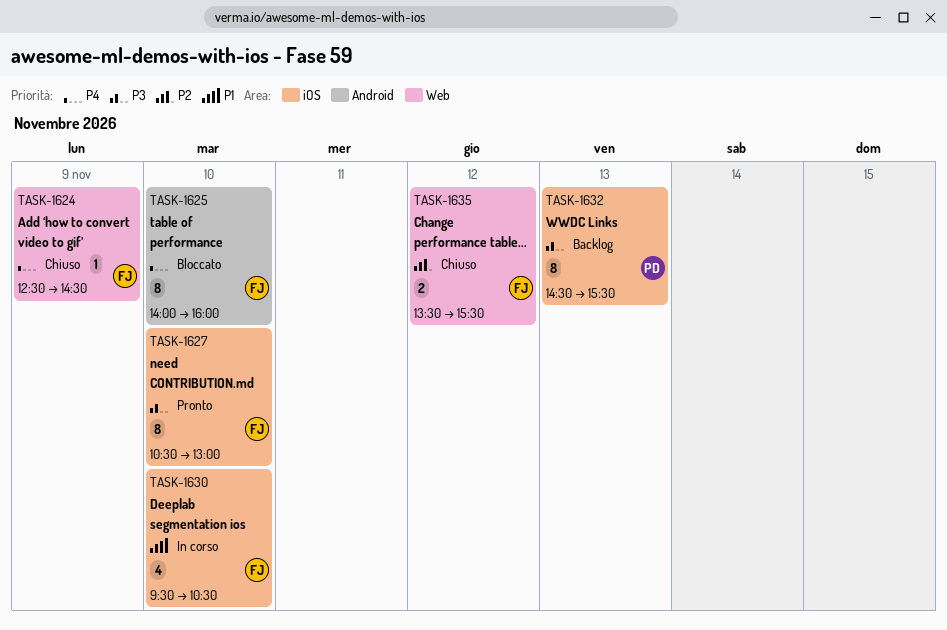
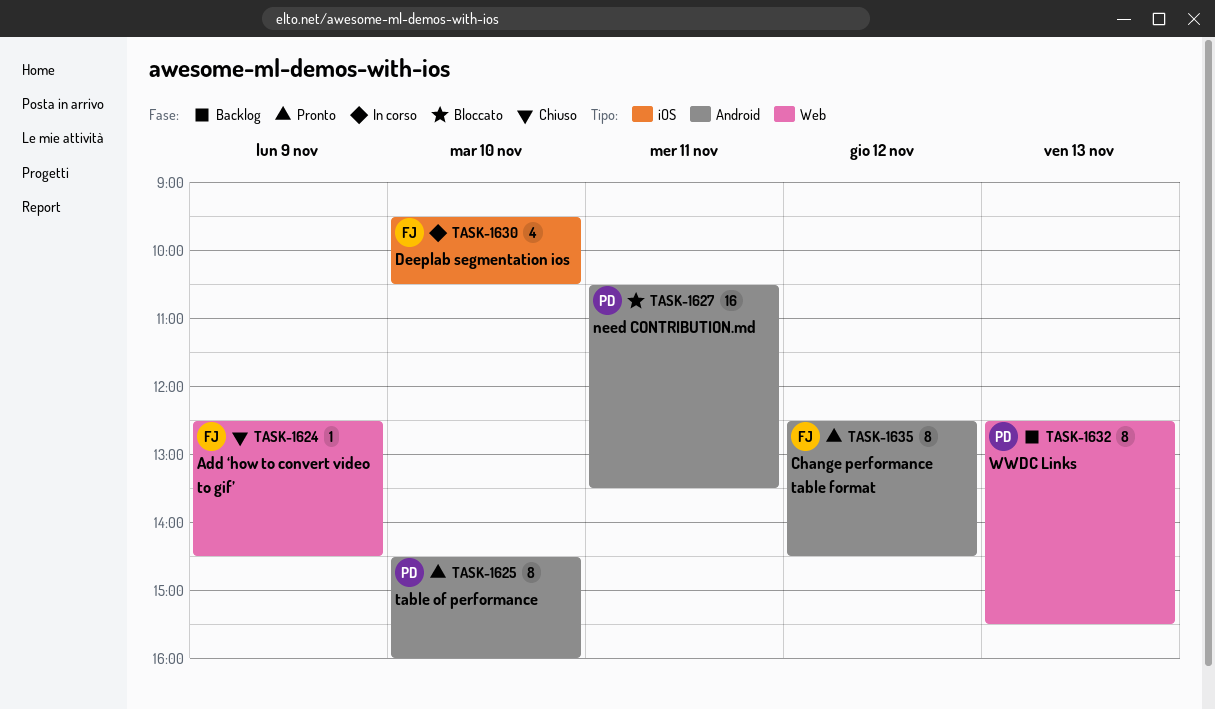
TASK-1625, status: Bloccato -> Pronto
TASK-1625, owner: FJ -> PD
TASK-1625, begins: 14:00 -> 14:30
TASK-1627, status: Pronto -> Bloccato
TASK-1627, owner: FJ -> PD
TASK-1627, label: iOS -> Android
TASK-1627, estimate: 8 -> 16
TASK-1627, day: Nov 10 -> Nov 11
TASK-1627, ends: 13:00 -> 13:30
TASK-1632, label: iOS -> Web
TASK-1632, begins: 14:30 -> 12:30
TASK-1635, status: Chiuso -> Pronto
TASK-1635, label: Web -> Android
TASK-1635, estimate: 2 -> 8
TASK-1635, begins: 13:30 -> 12:30
TASK-1635, ends: 15:30 -> 14:30

